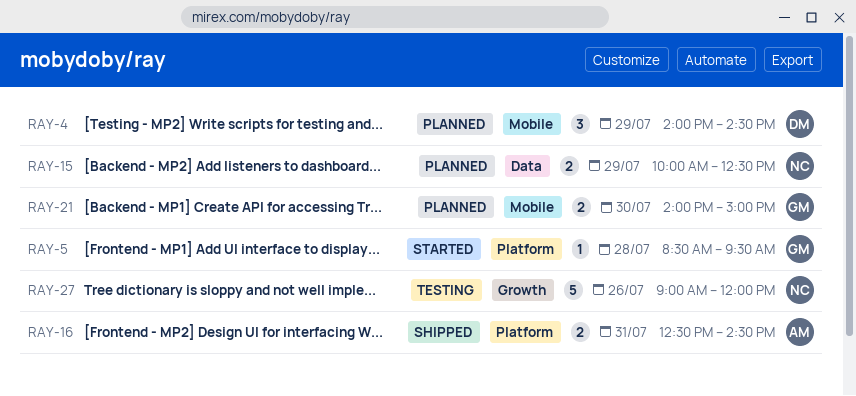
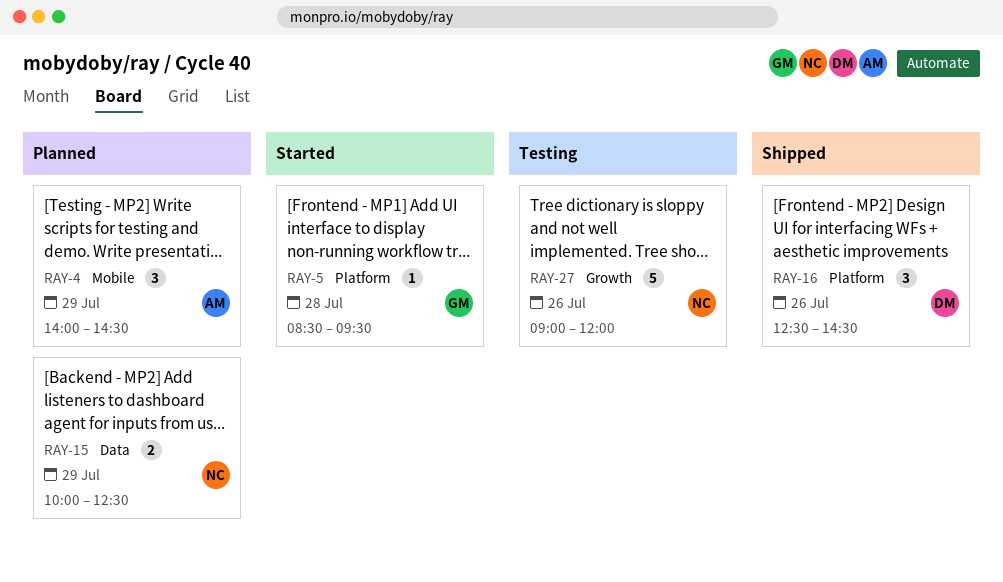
RAY-4, owner: DM -> AM
RAY-16, owner: AM -> DM
RAY-16, estimate: 2 -> 3
RAY-16, day: Jul 31 -> Jul 26
RAY-21: present -> none

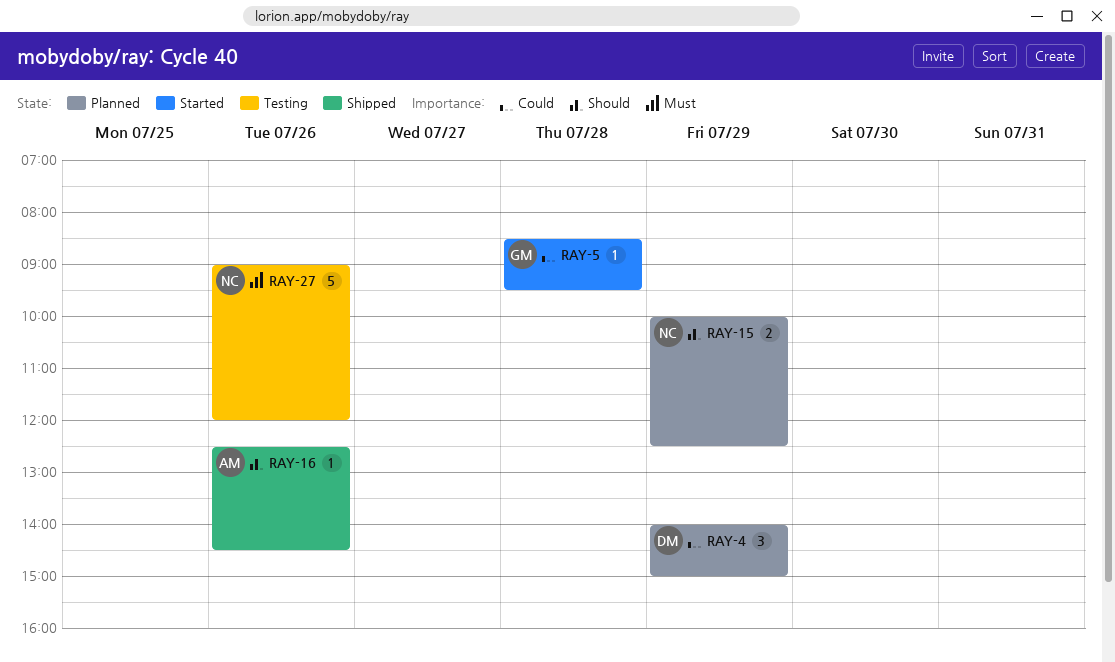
RAY-4, owner: AM -> DM
RAY-4, ends: 14:30 -> 15:00
RAY-16, owner: DM -> AM
RAY-16, estimate: 3 -> 1

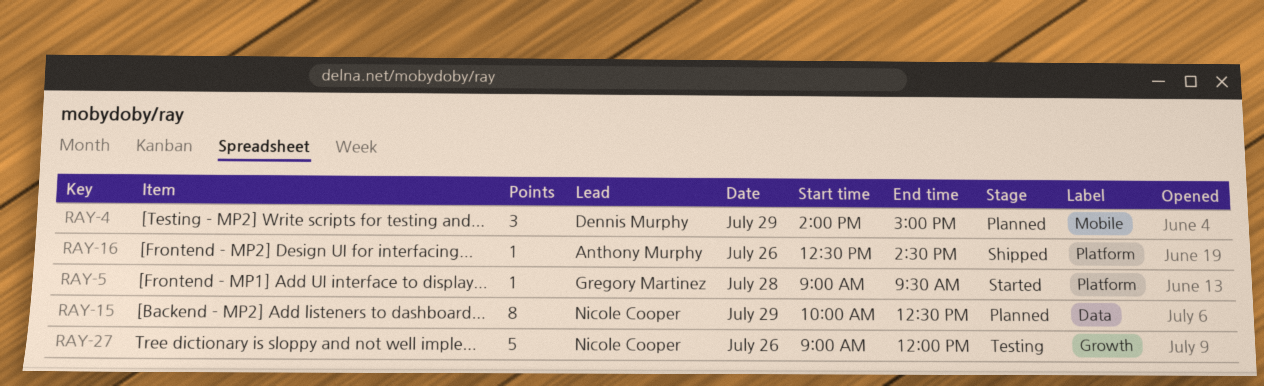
RAY-5, begins: 08:30 -> 09:00
RAY-15, estimate: 2 -> 8

